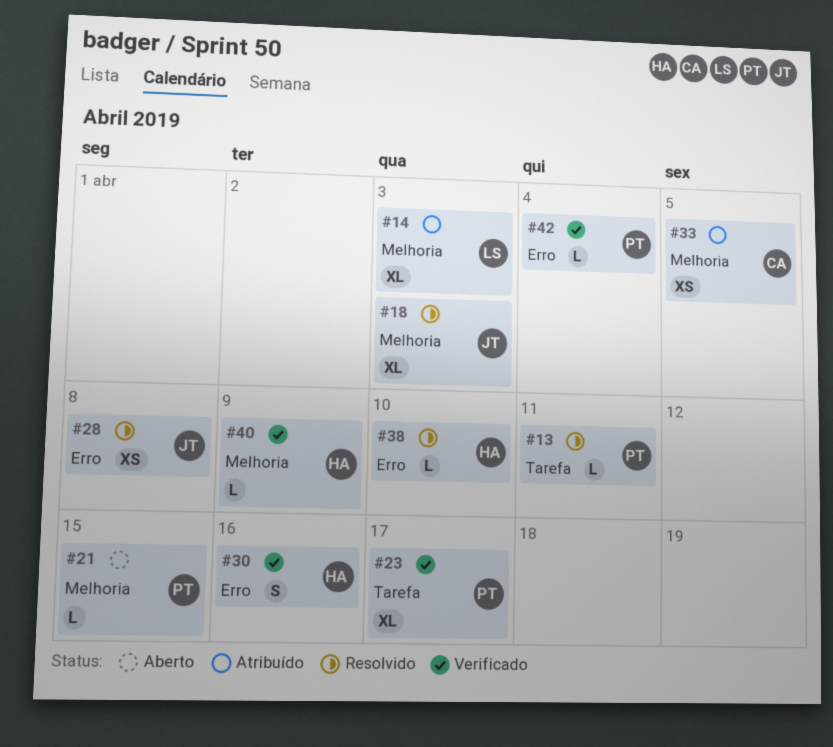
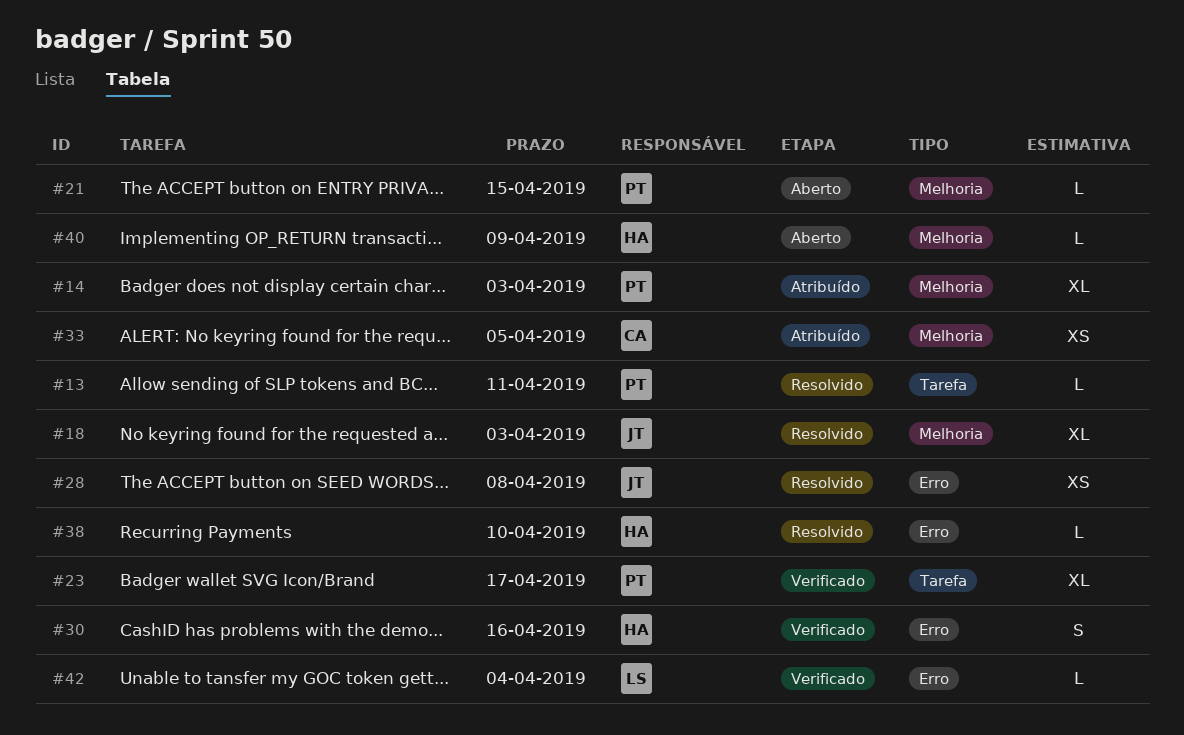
#14, owner: LS -> PT
#40, status: Verificado -> Aberto
#42, owner: PT -> LS

